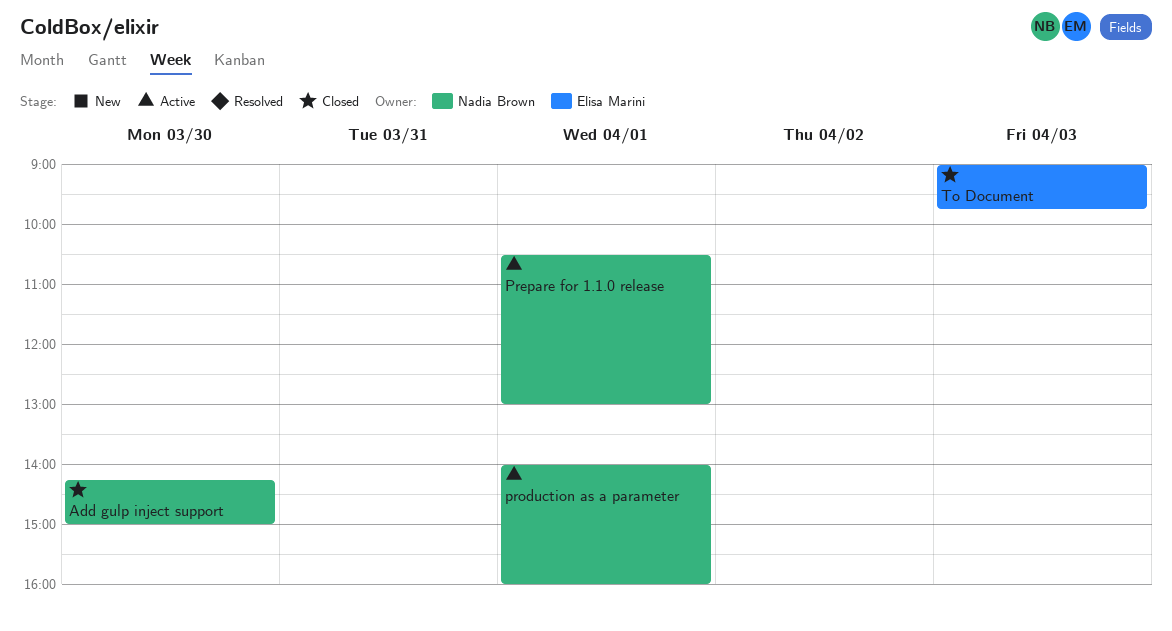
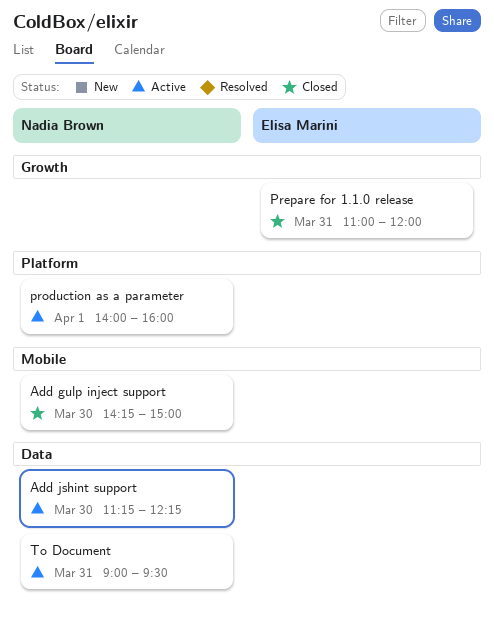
Add jshint support: none -> present
Prepare for 1.1.0 release, status: Active -> Closed
Prepare for 1.1.0 release, owner: Nadia Brown -> Elisa Marini
Prepare for 1.1.0 release, day: Apr 1 -> Mar 31
Prepare for 1.1.0 release, begins: 10:30 -> 11:00
Prepare for 1.1.0 release, ends: 13:00 -> 12:00
To Document, status: Closed -> Active
To Document, owner: Elisa Marini -> Nadia Brown
To Document, day: Apr 3 -> Mar 31
To Document, ends: 09:45 -> 09:30

